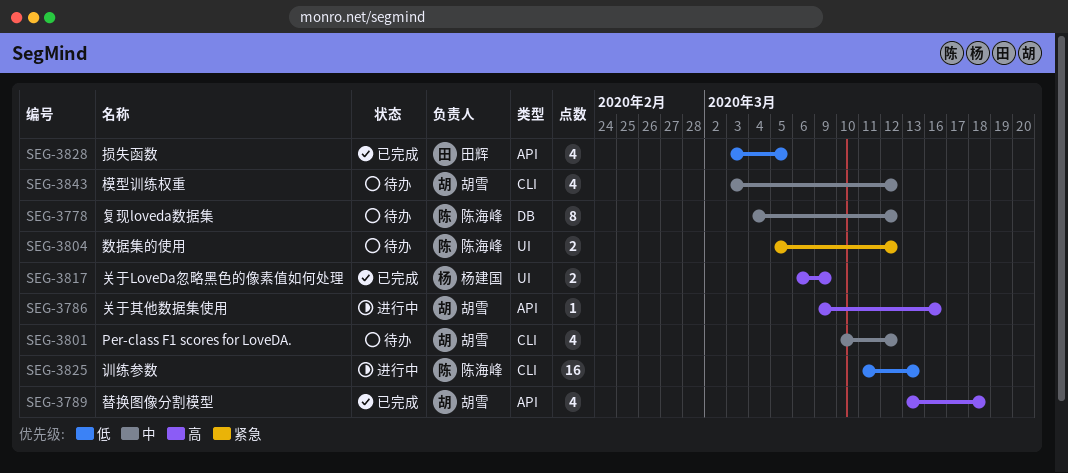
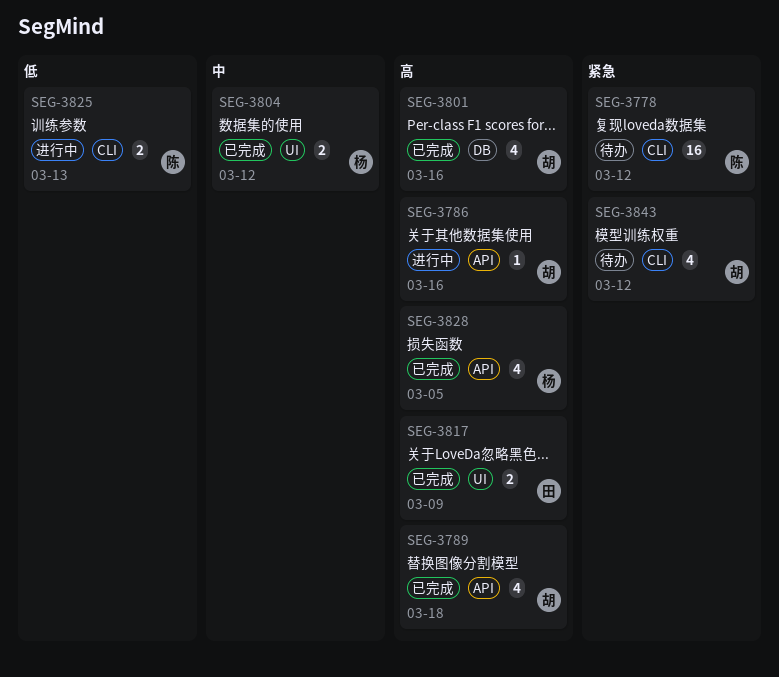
SEG-3778, priority: 中 -> 紧急
SEG-3778, label: DB -> CLI
SEG-3778, estimate: 8 -> 16
SEG-3801, status: 待办 -> 已完成
SEG-3801, priority: 中 -> 高
SEG-3801, label: CLI -> DB
SEG-3801, due: Mar 12 -> Mar 16
SEG-3804, status: 待办 -> 已完成
SEG-3804, owner: 陈海峰 -> 杨建国
SEG-3804, priority: 紧急 -> 中
SEG-3817, owner: 杨建国 -> 田辉
SEG-3825, estimate: 16 -> 2
SEG-3828, owner: 田辉 -> 杨建国
SEG-3828, priority: 低 -> 高
SEG-3843, priority: 中 -> 紧急

